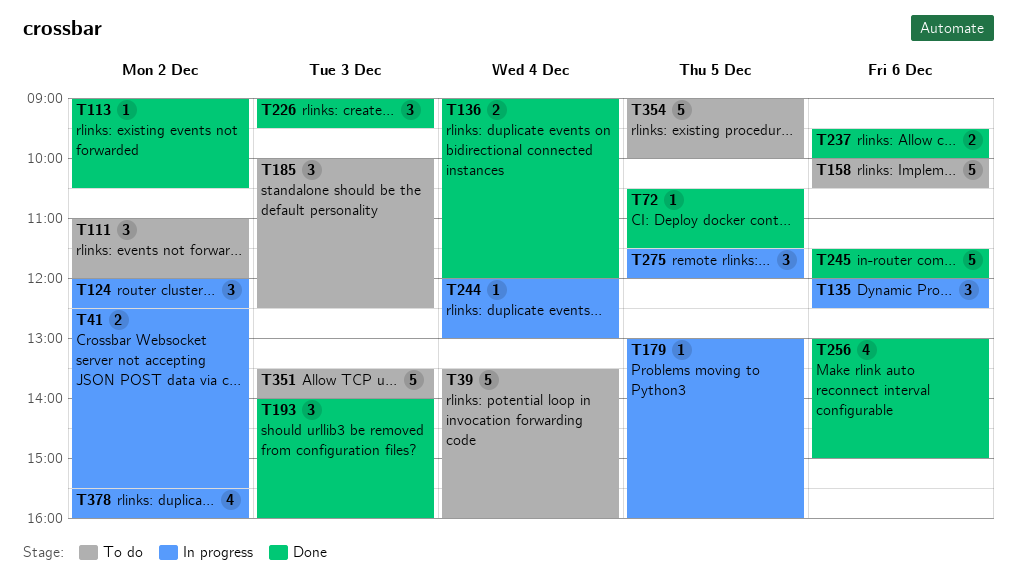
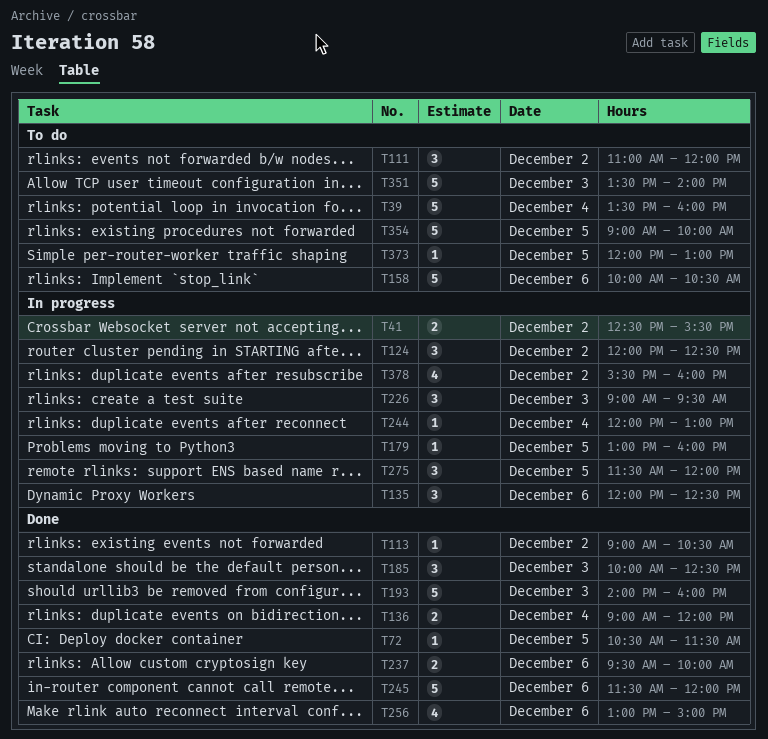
T185, status: To do -> Done
T193, estimate: 3 -> 5
T226, status: Done -> In progress
T373: none -> present

